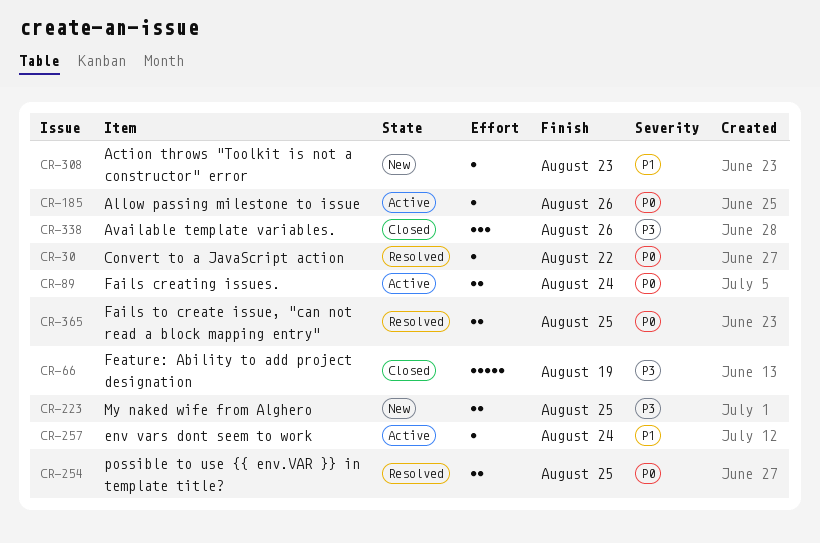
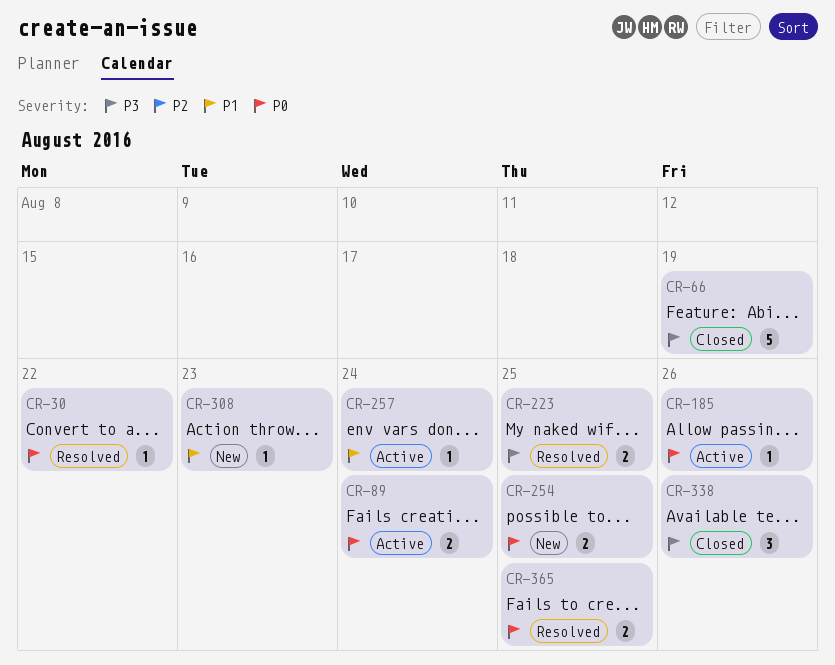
CR-223, status: New -> Resolved
CR-254, status: Resolved -> New

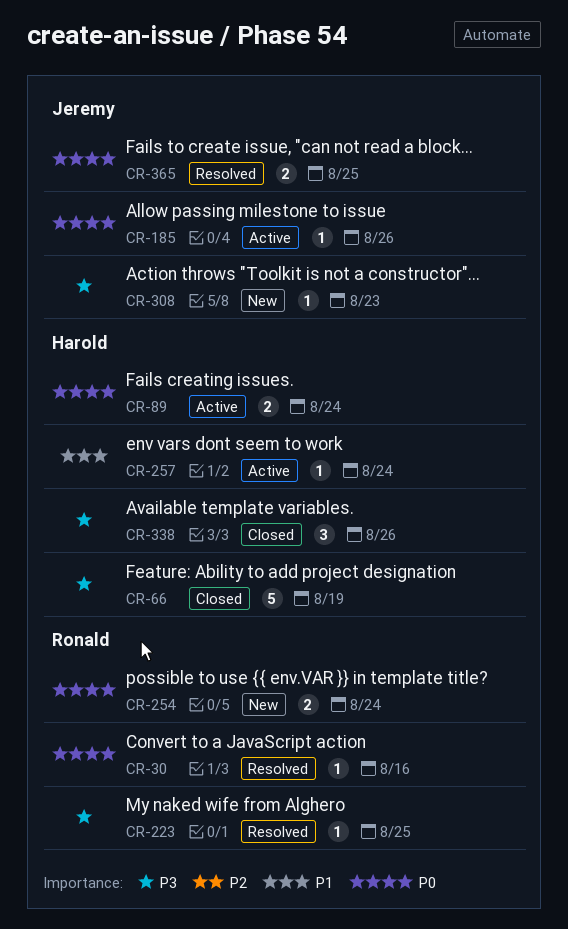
CR-30, due: Aug 22 -> Aug 16
CR-223, estimate: 2 -> 1
CR-254, due: Aug 25 -> Aug 24
CR-308, priority: P1 -> P3

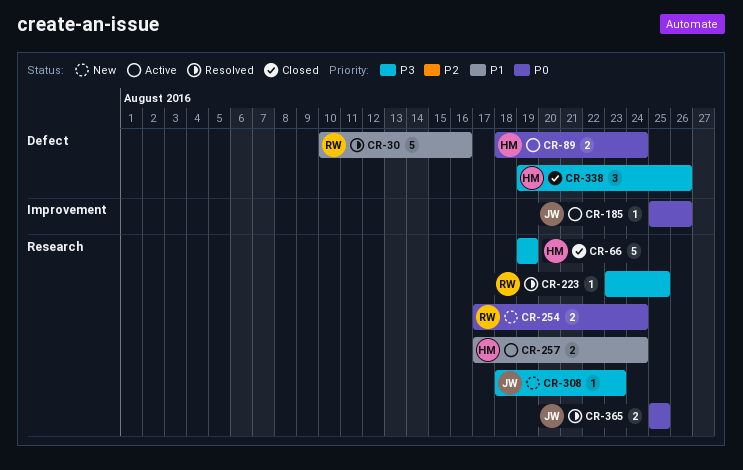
CR-30, priority: P0 -> P1
CR-30, estimate: 1 -> 5
CR-257, estimate: 1 -> 2

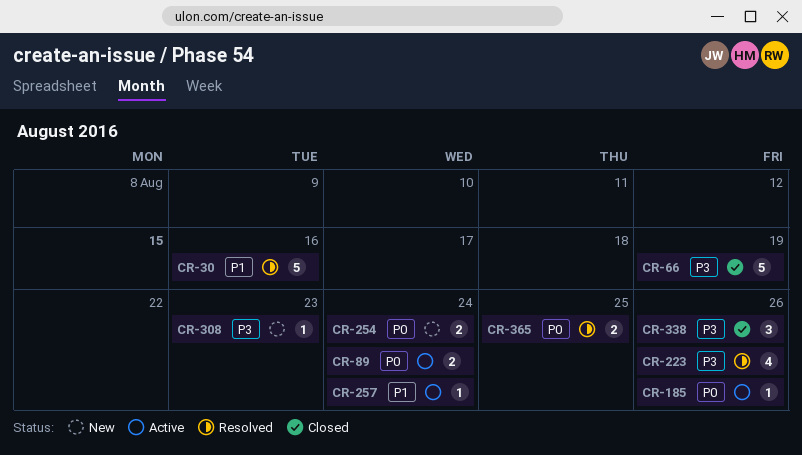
CR-223, estimate: 1 -> 4
CR-223, due: Aug 25 -> Aug 26
CR-257, estimate: 2 -> 1

